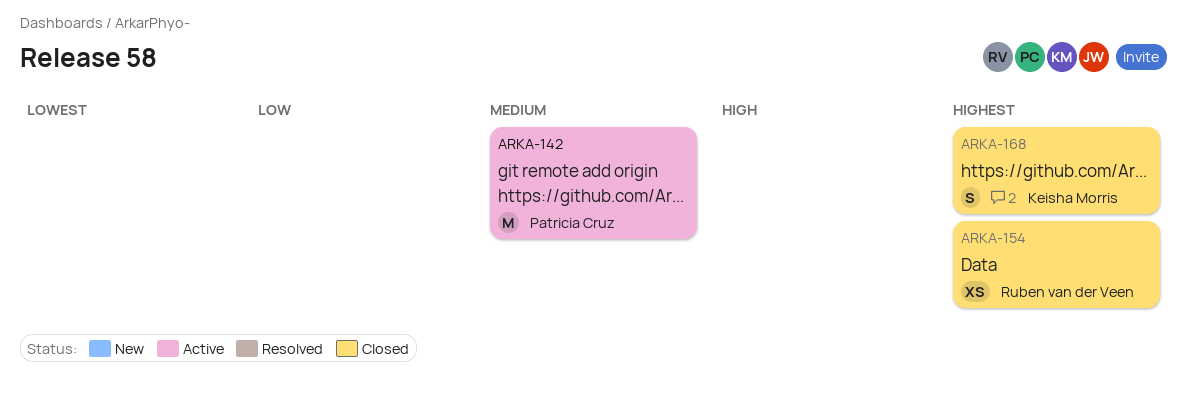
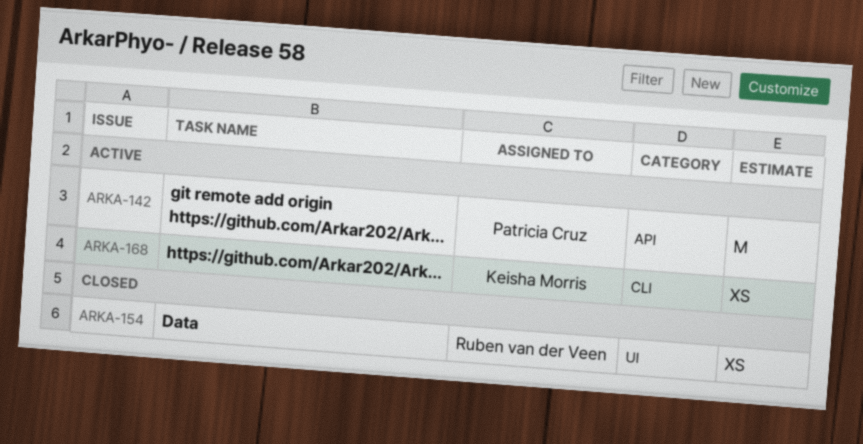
ARKA-168, status: Closed -> Active
ARKA-168, estimate: S -> XS

